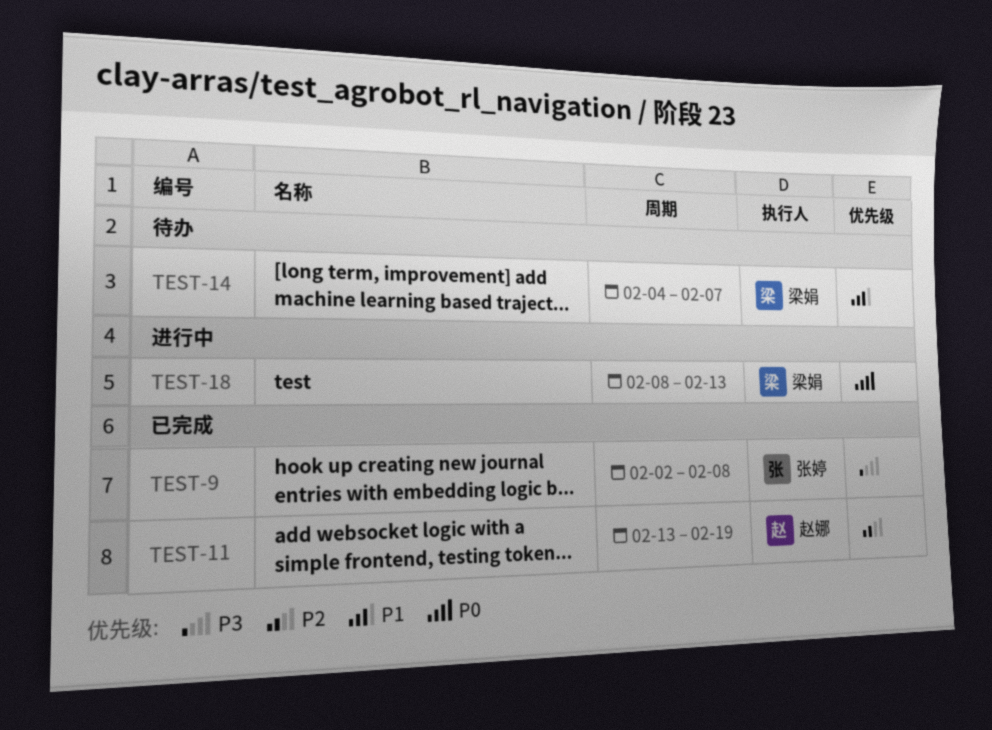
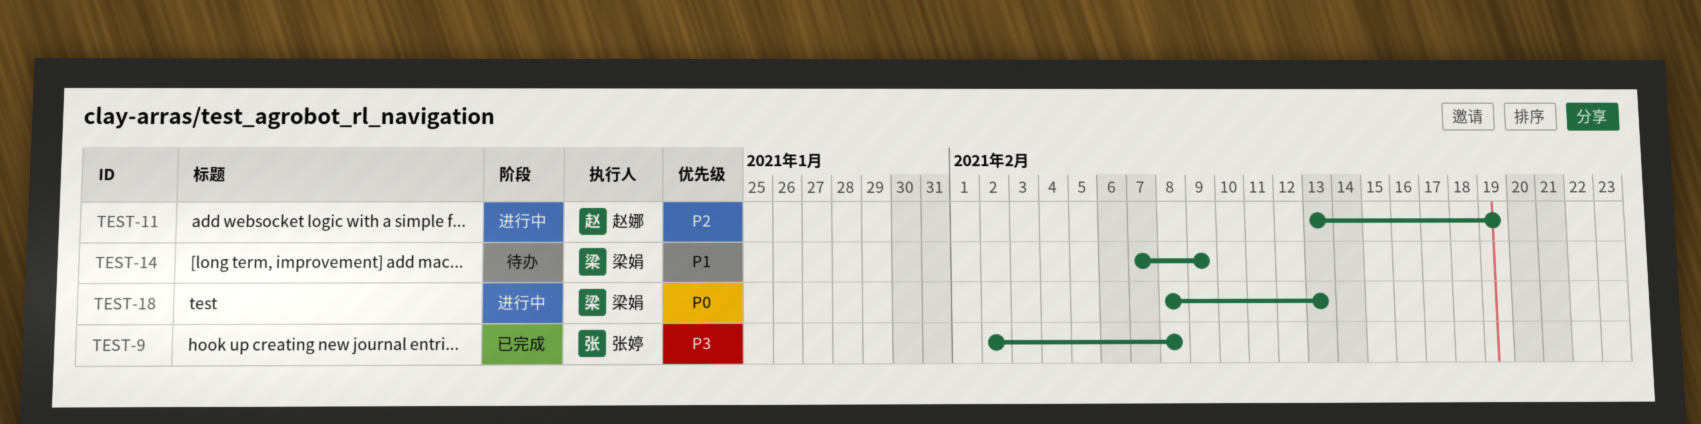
TEST-11, status: 已完成 -> 进行中
TEST-14, start: Feb 4 -> Feb 7
TEST-14, due: Feb 7 -> Feb 9

